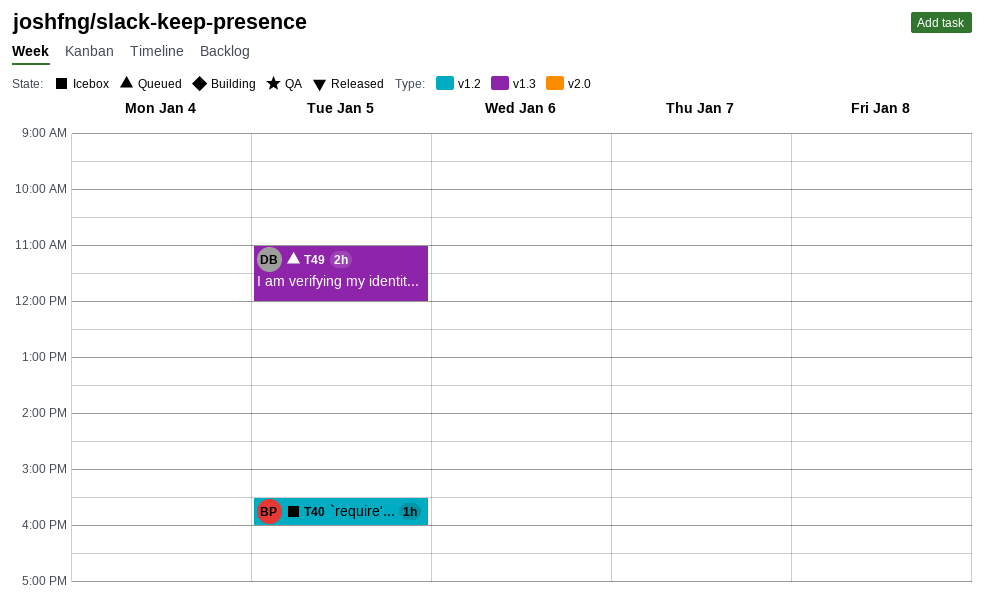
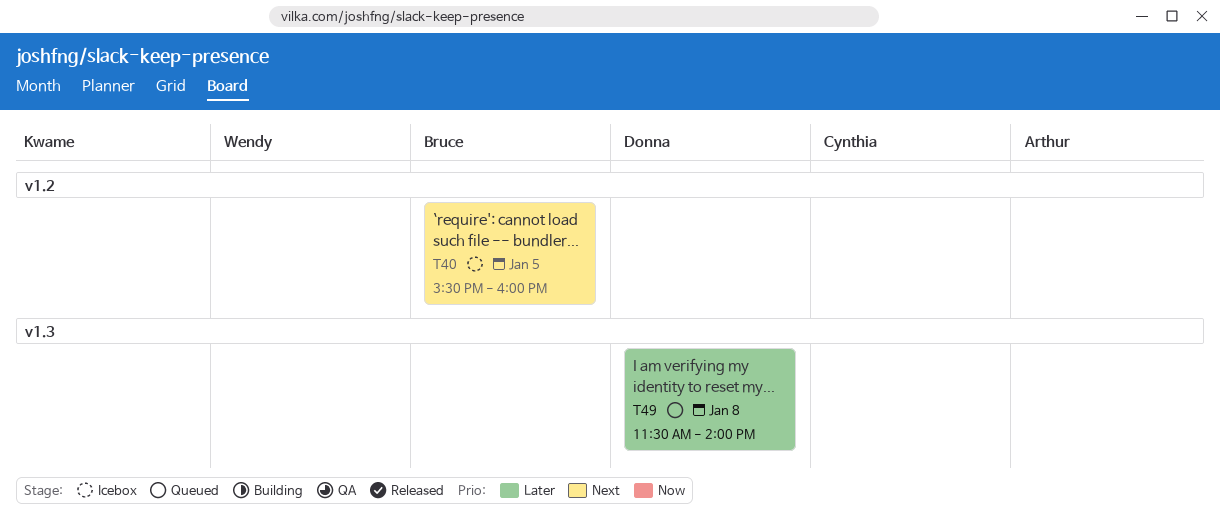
T49, day: Jan 5 -> Jan 8
T49, begins: 11:00 -> 11:30
T49, ends: 12:00 -> 14:00

